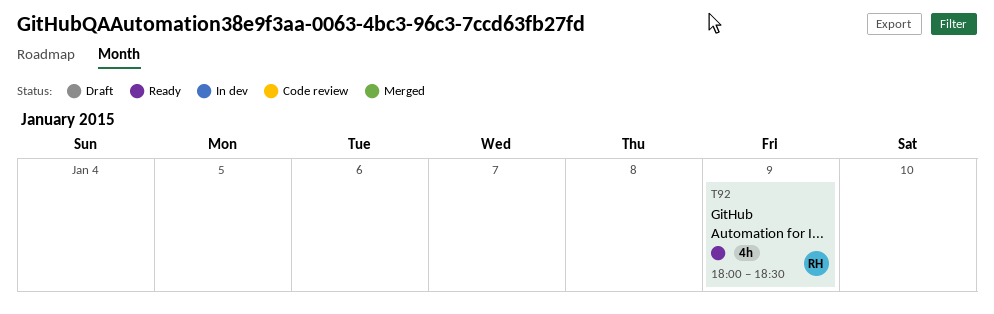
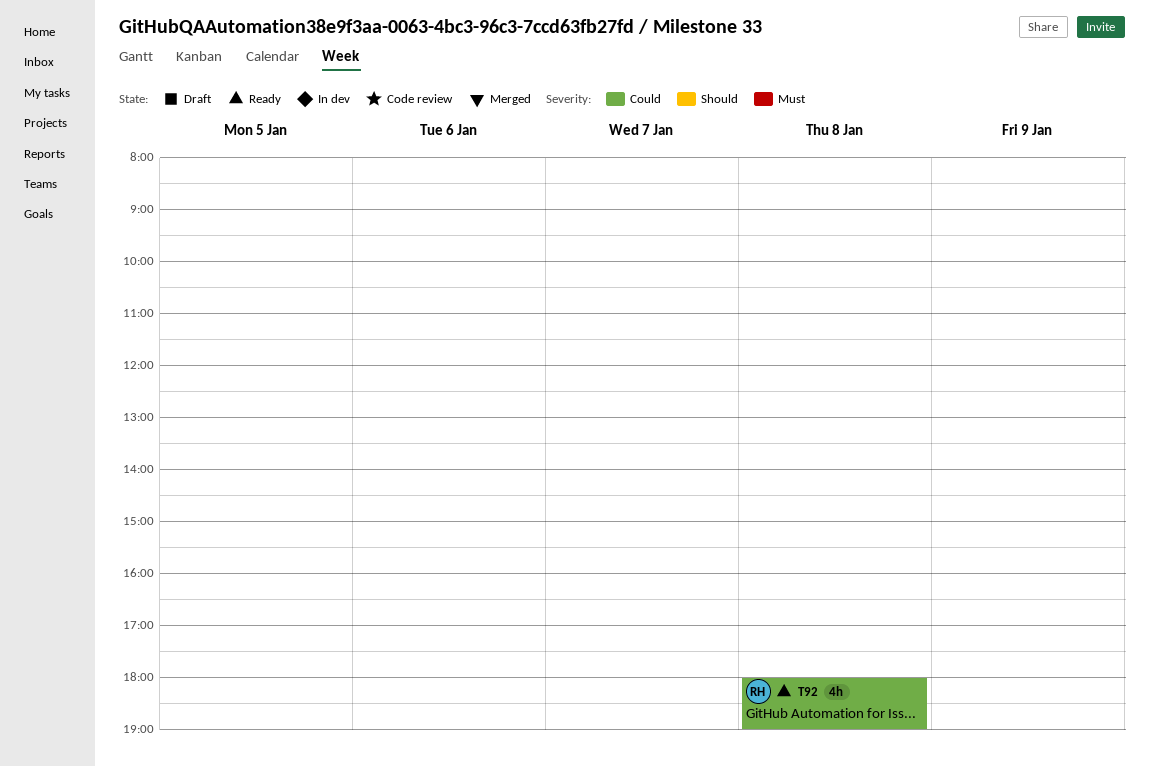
T92, day: Jan 9 -> Jan 8
T92, ends: 18:30 -> 19:00

